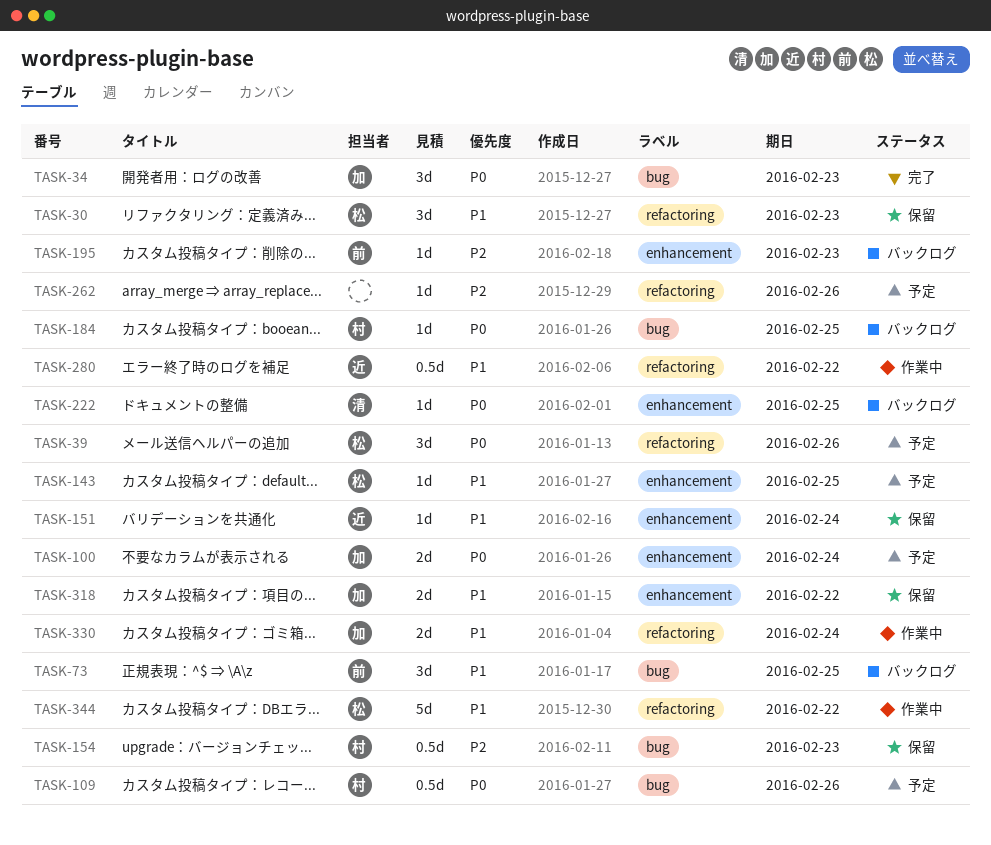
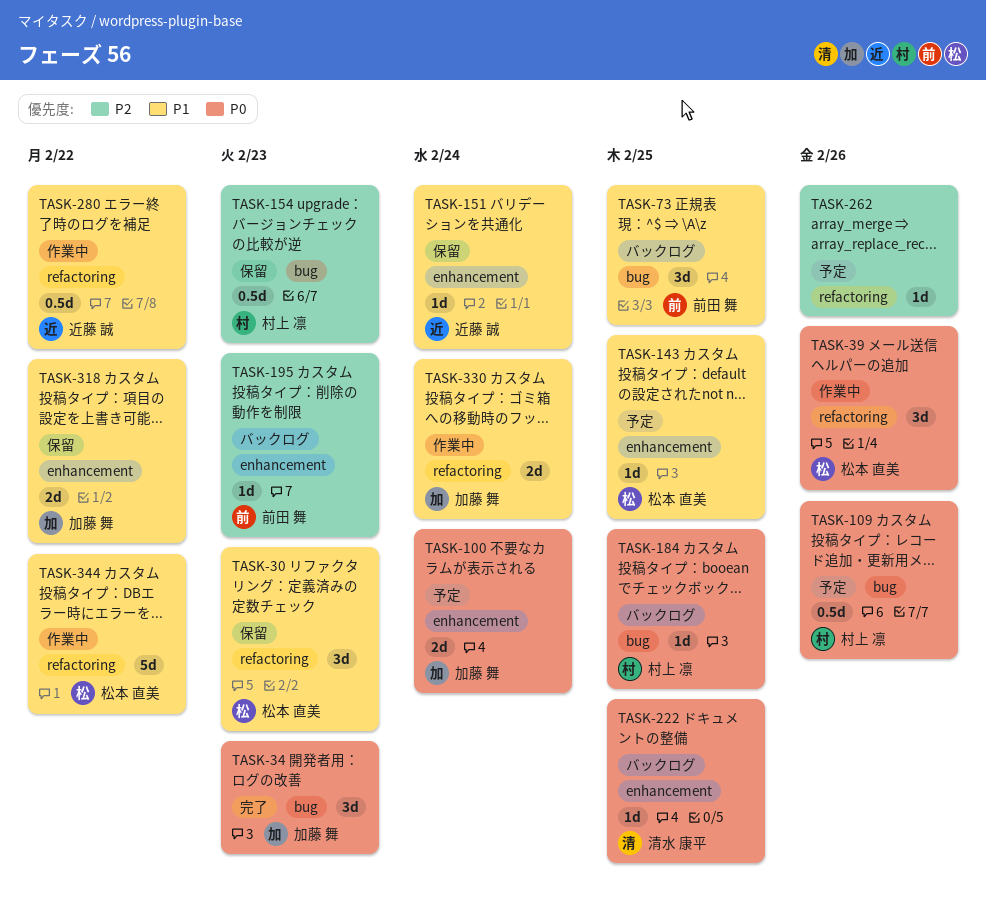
TASK-39, status: 予定 -> 作業中

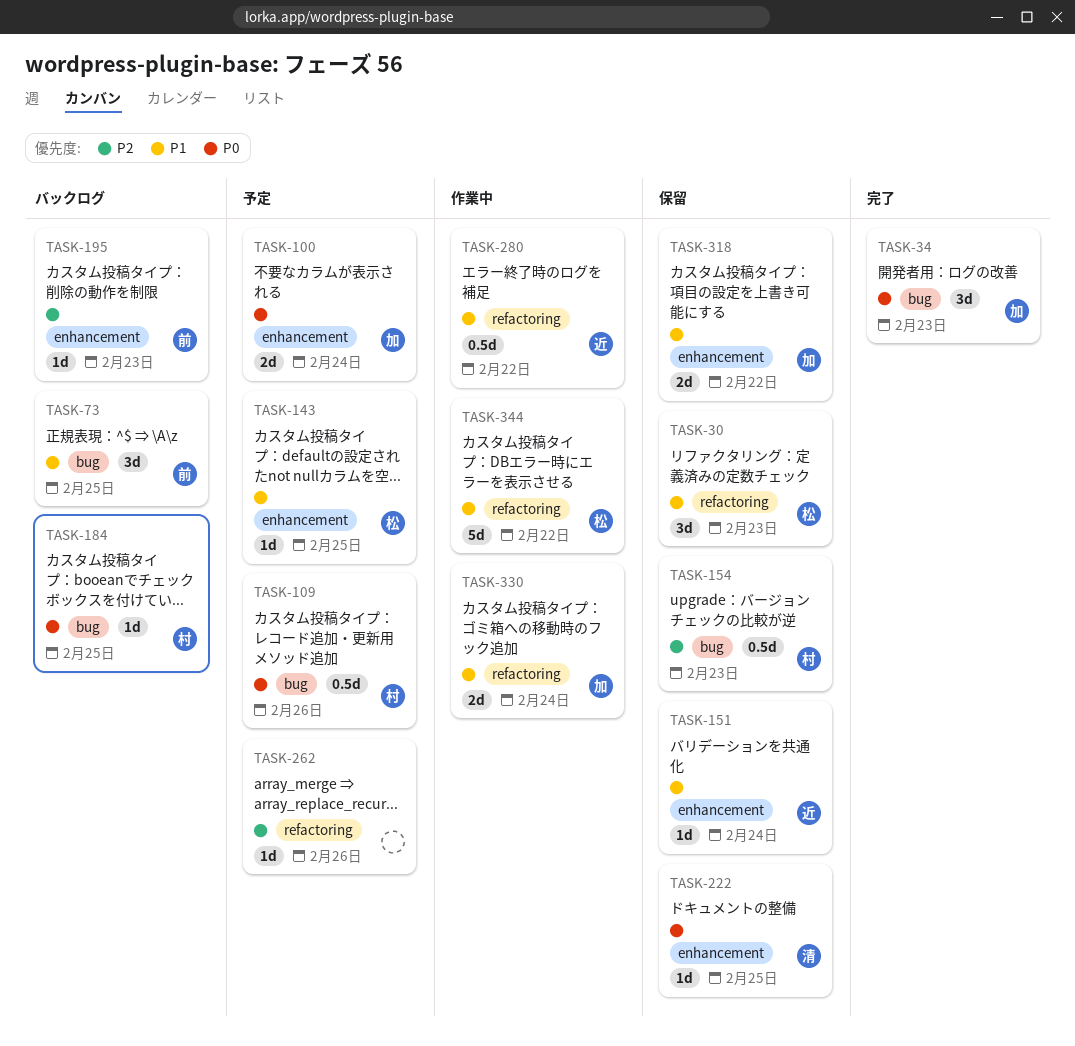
TASK-39: present -> none
TASK-222, status: バックログ -> 保留

